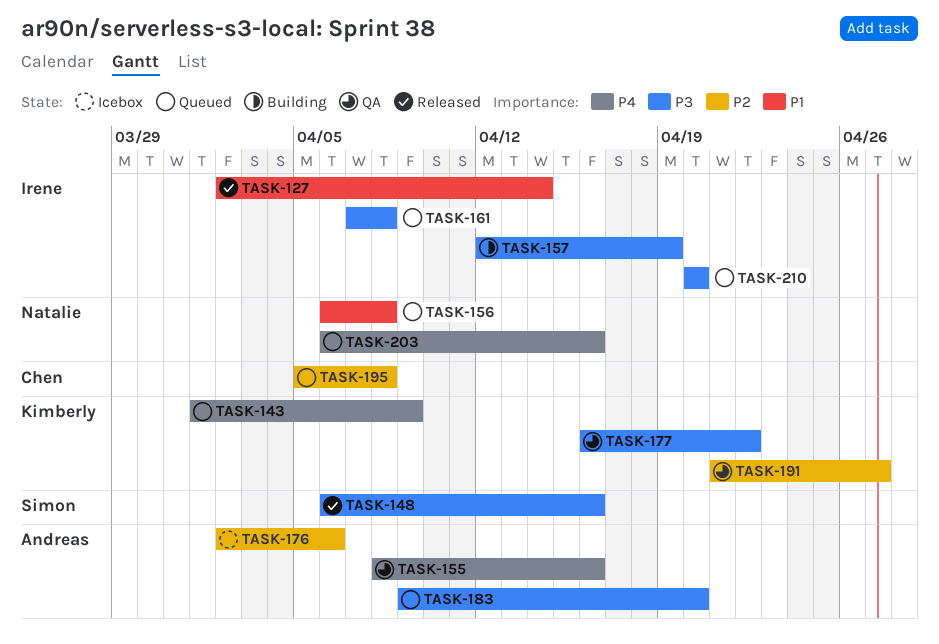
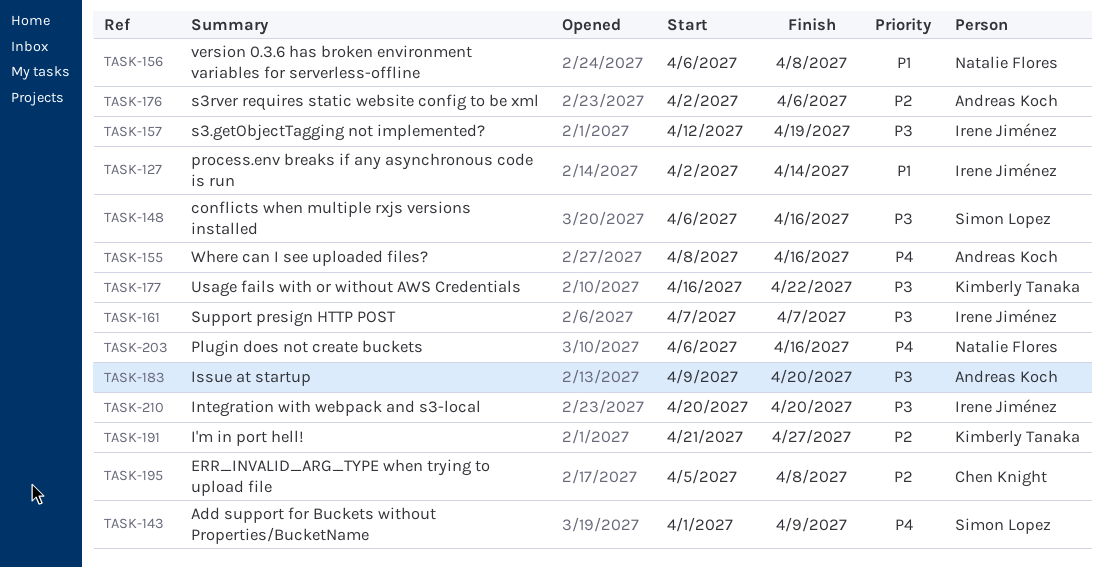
TASK-143, owner: Kimberly Tanaka -> Simon Lopez
TASK-161, due: Apr 8 -> Apr 7

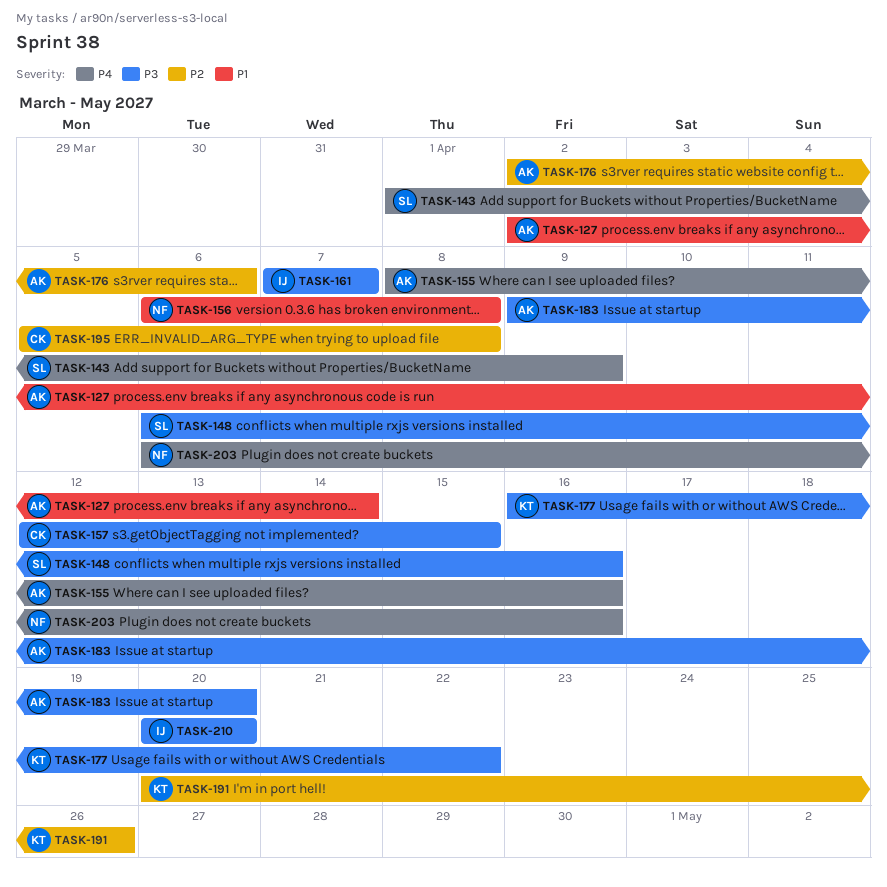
TASK-127, owner: Irene Jiménez -> Andreas Koch
TASK-157, owner: Irene Jiménez -> Chen Knight
TASK-157, due: Apr 19 -> Apr 15
TASK-191, start: Apr 21 -> Apr 20
TASK-191, due: Apr 27 -> Apr 26

